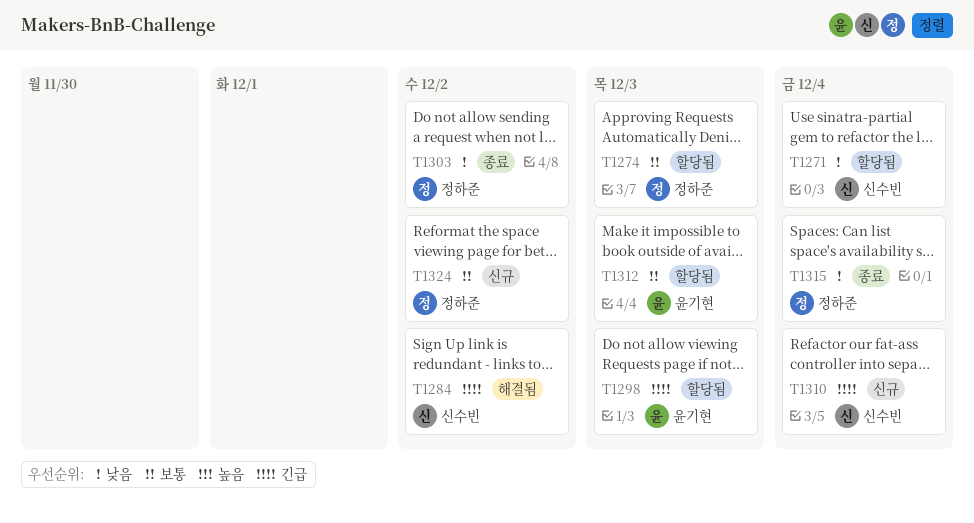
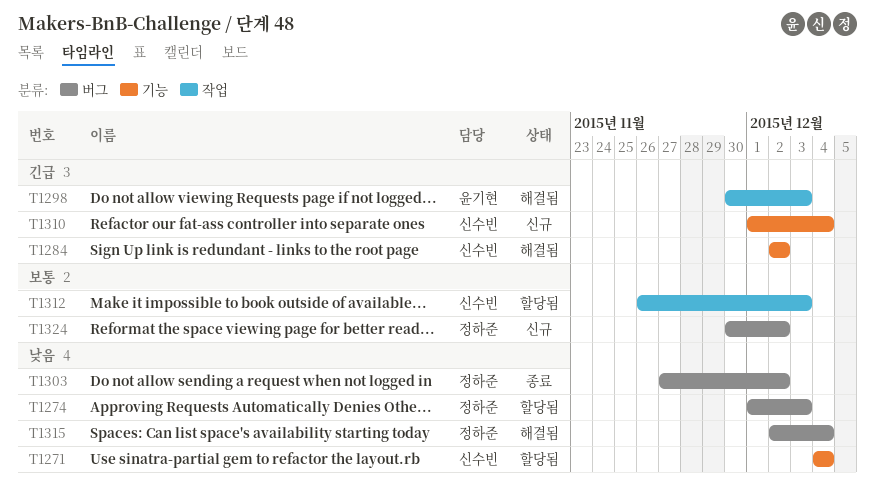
T1274, priority: 보통 -> 낮음
T1298, status: 할당됨 -> 해결됨
T1312, owner: 윤기현 -> 신수빈
T1315, status: 종료 -> 해결됨

